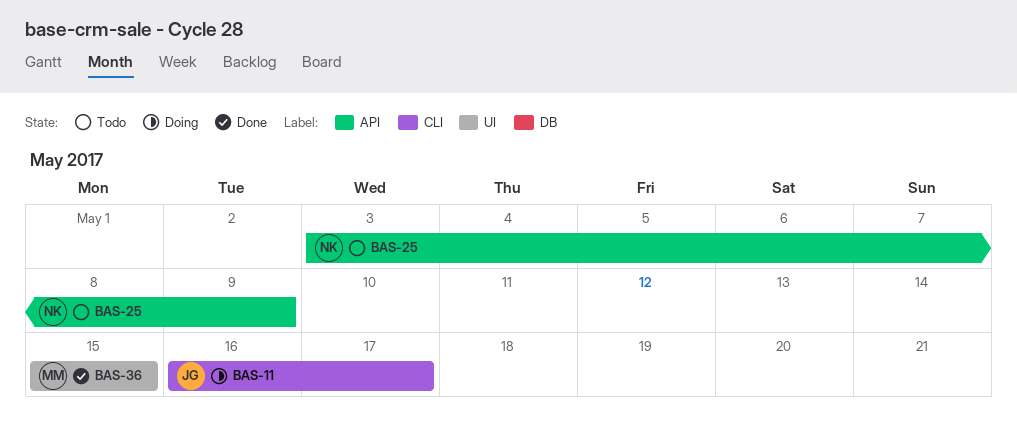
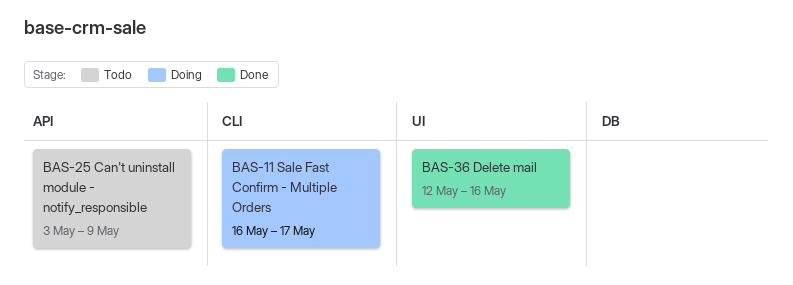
BAS-36, start: May 15 -> May 12
BAS-36, due: May 15 -> May 16

